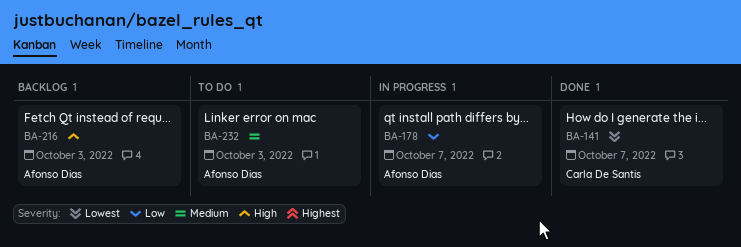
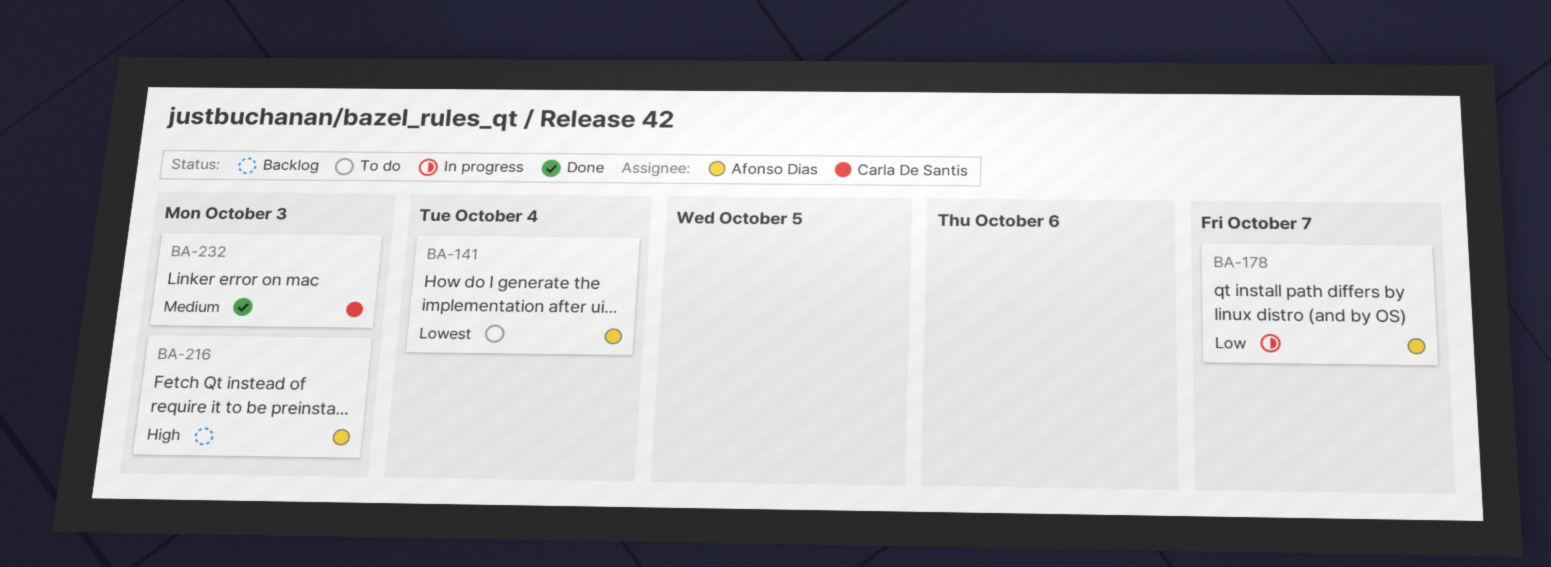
BA-141, status: Done -> To do
BA-141, owner: Carla De Santis -> Afonso Dias
BA-141, due: Oct 7 -> Oct 4
BA-232, status: To do -> Done
BA-232, owner: Afonso Dias -> Carla De Santis

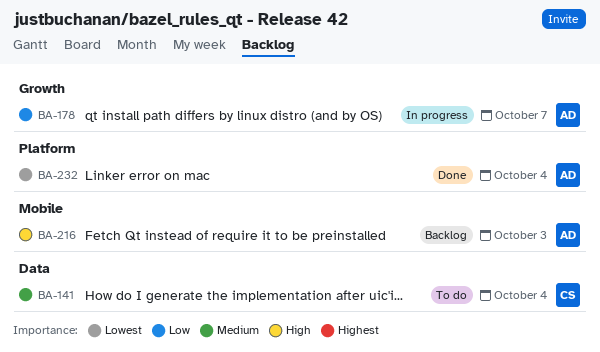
BA-141, owner: Afonso Dias -> Carla De Santis
BA-141, priority: Lowest -> Medium
BA-232, owner: Carla De Santis -> Afonso Dias
BA-232, priority: Medium -> Lowest
BA-232, due: Oct 3 -> Oct 4

